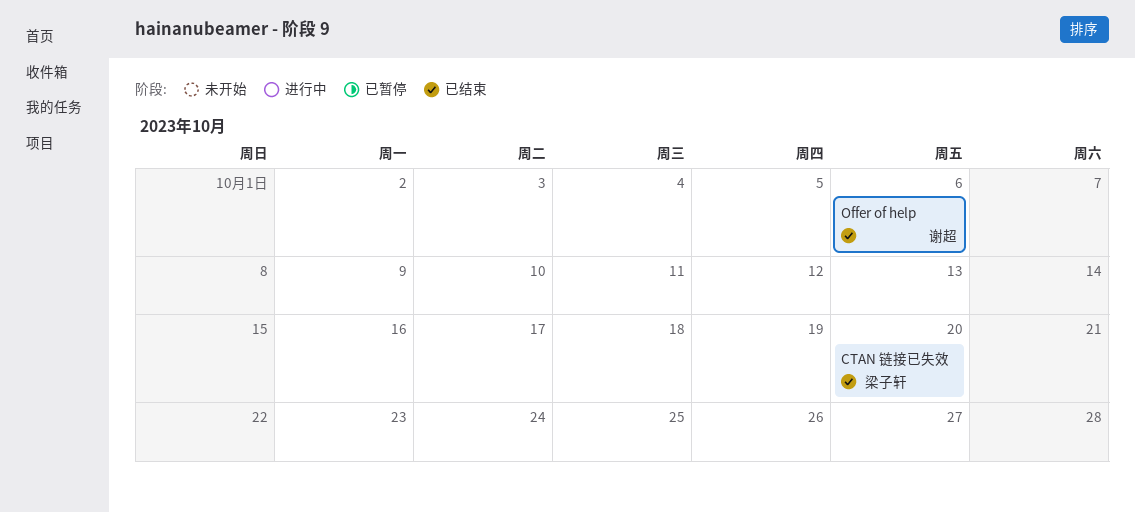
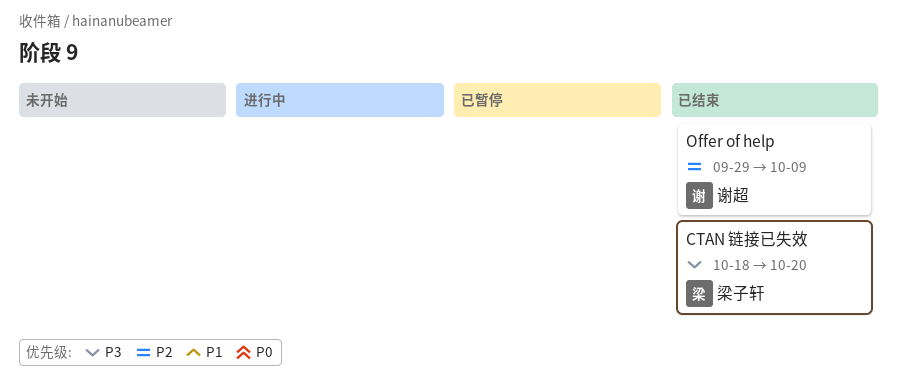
Offer of help, due: Oct 6 -> Oct 9

